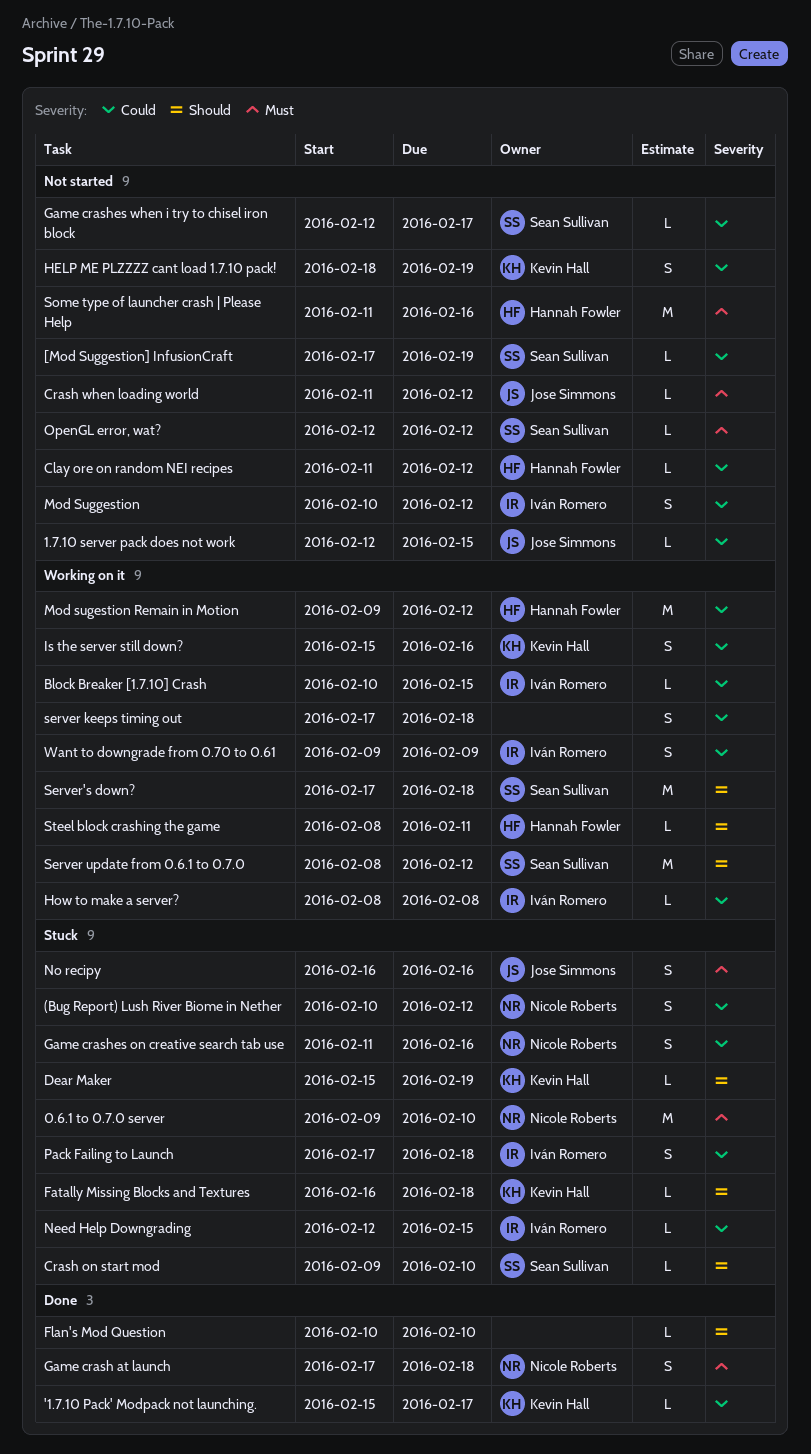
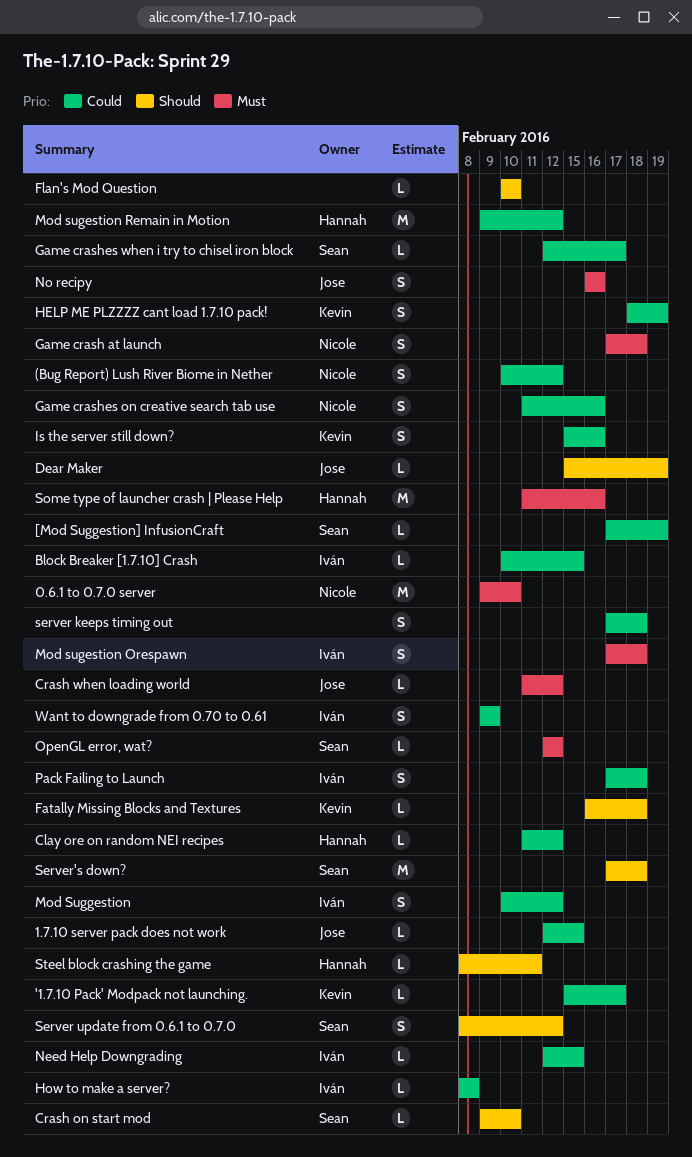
Dear Maker, owner: Kevin Hall -> Jose Simmons
Mod sugestion Orespawn: none -> present
Server update from 0.6.1 to 0.7.0, estimate: M -> S

